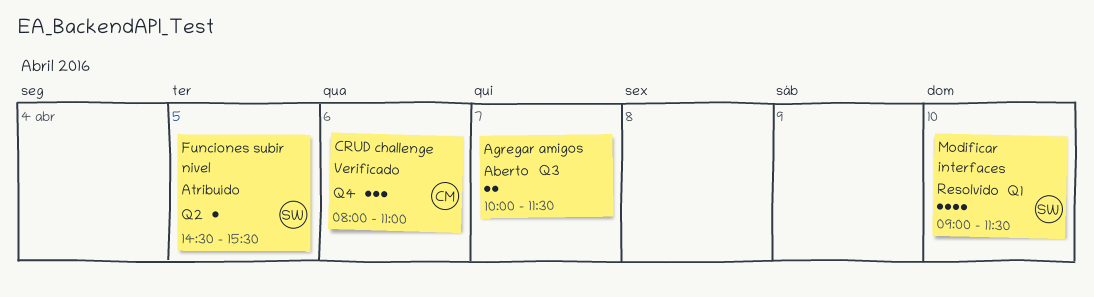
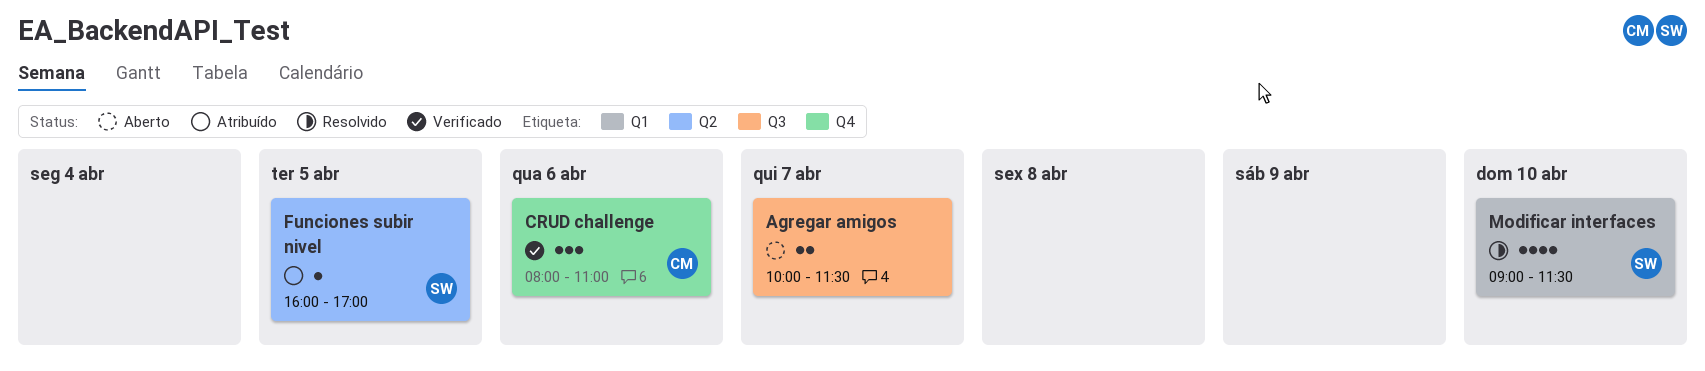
Funciones subir nivel, begins: 14:30 -> 16:00
Funciones subir nivel, ends: 15:30 -> 17:00

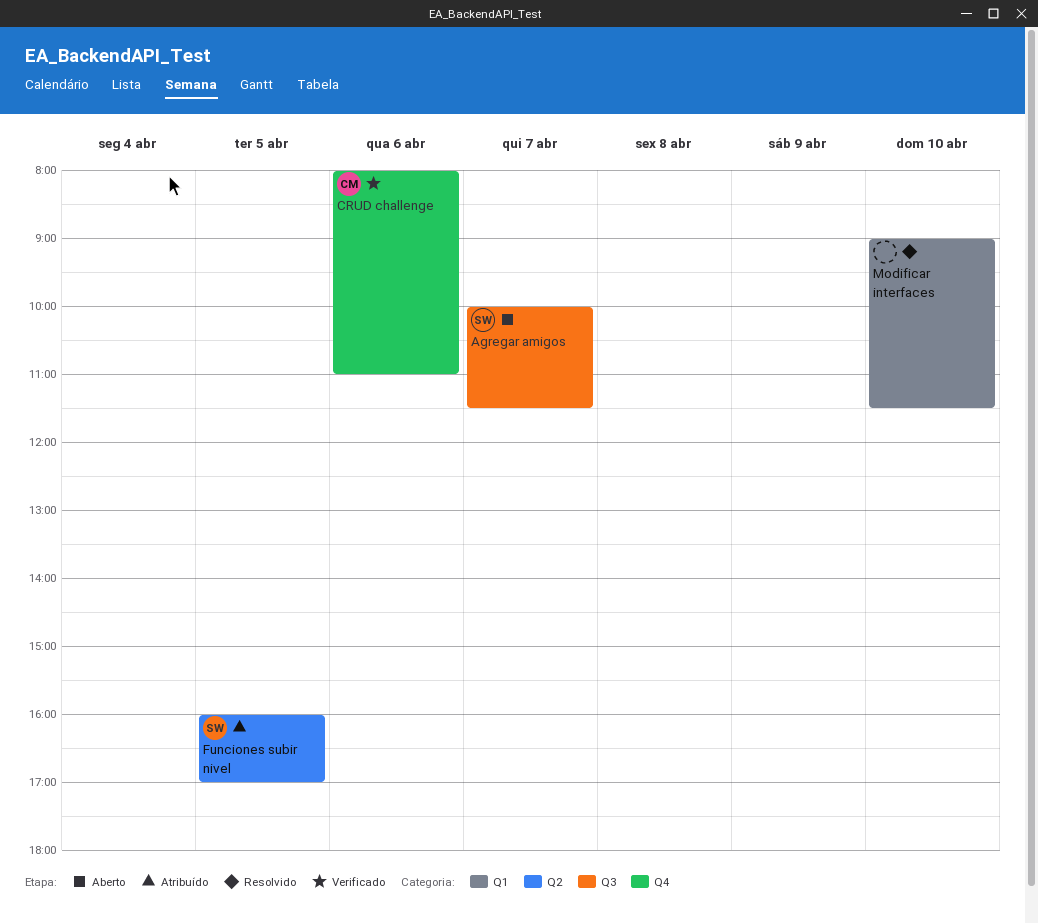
Agregar amigos, owner: none -> SW
Modificar interfaces, owner: SW -> none

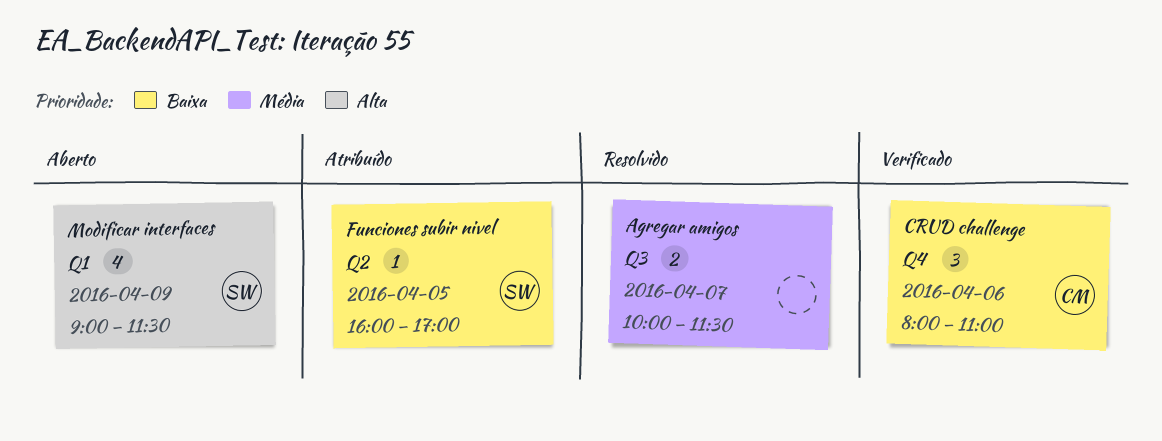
Agregar amigos, status: Aberto -> Resolvido
Agregar amigos, owner: SW -> none
Modificar interfaces, status: Resolvido -> Aberto
Modificar interfaces, owner: none -> SW
Modificar interfaces, day: Apr 10 -> Apr 9

